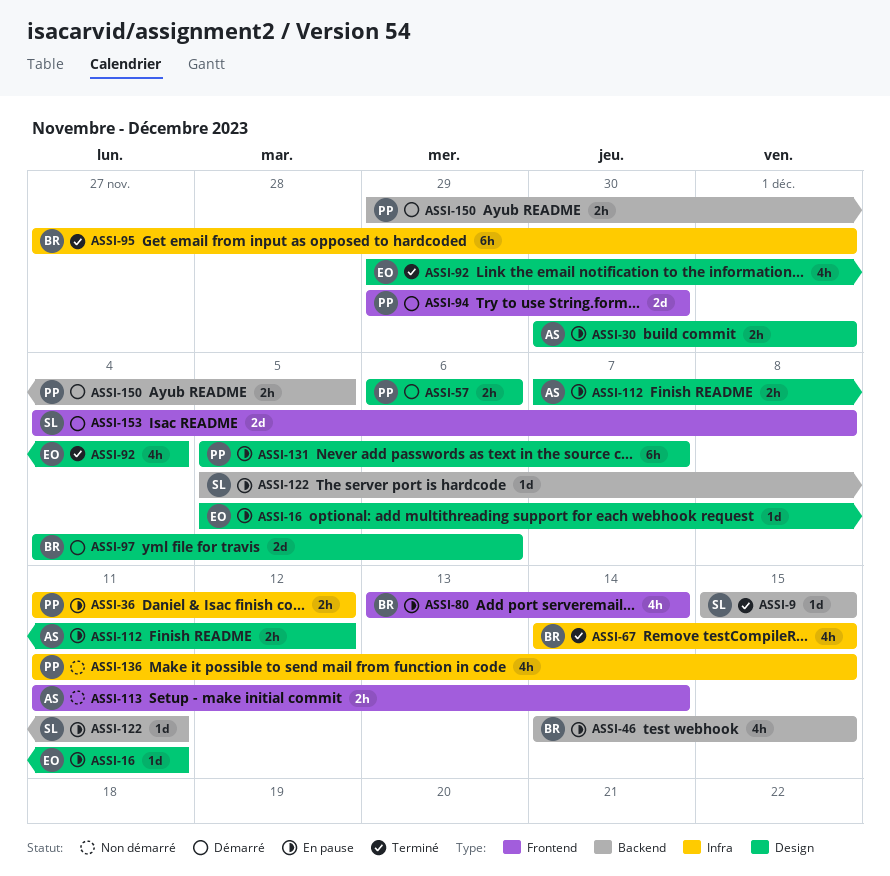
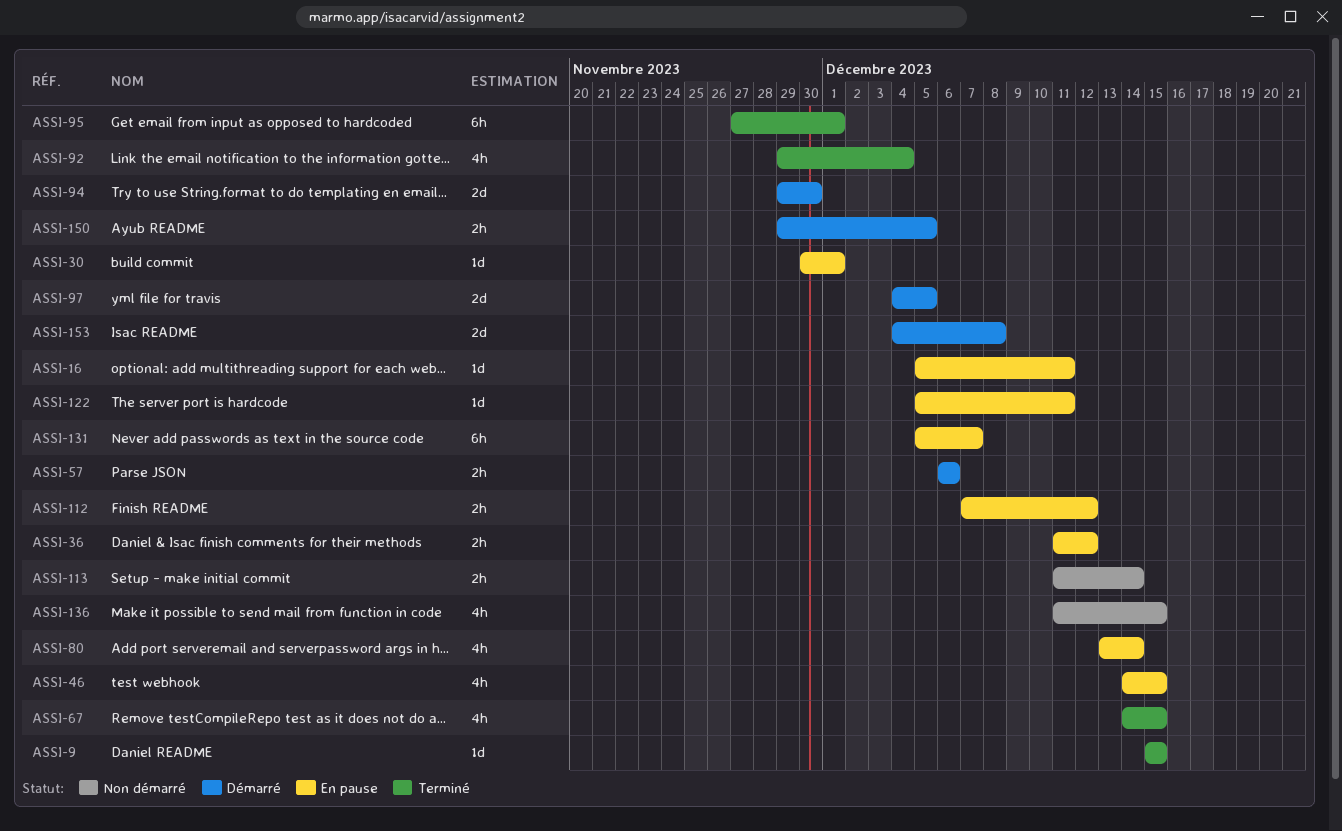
ASSI-30, estimate: 2h -> 1d
ASSI-97, due: Dec 6 -> Dec 5

